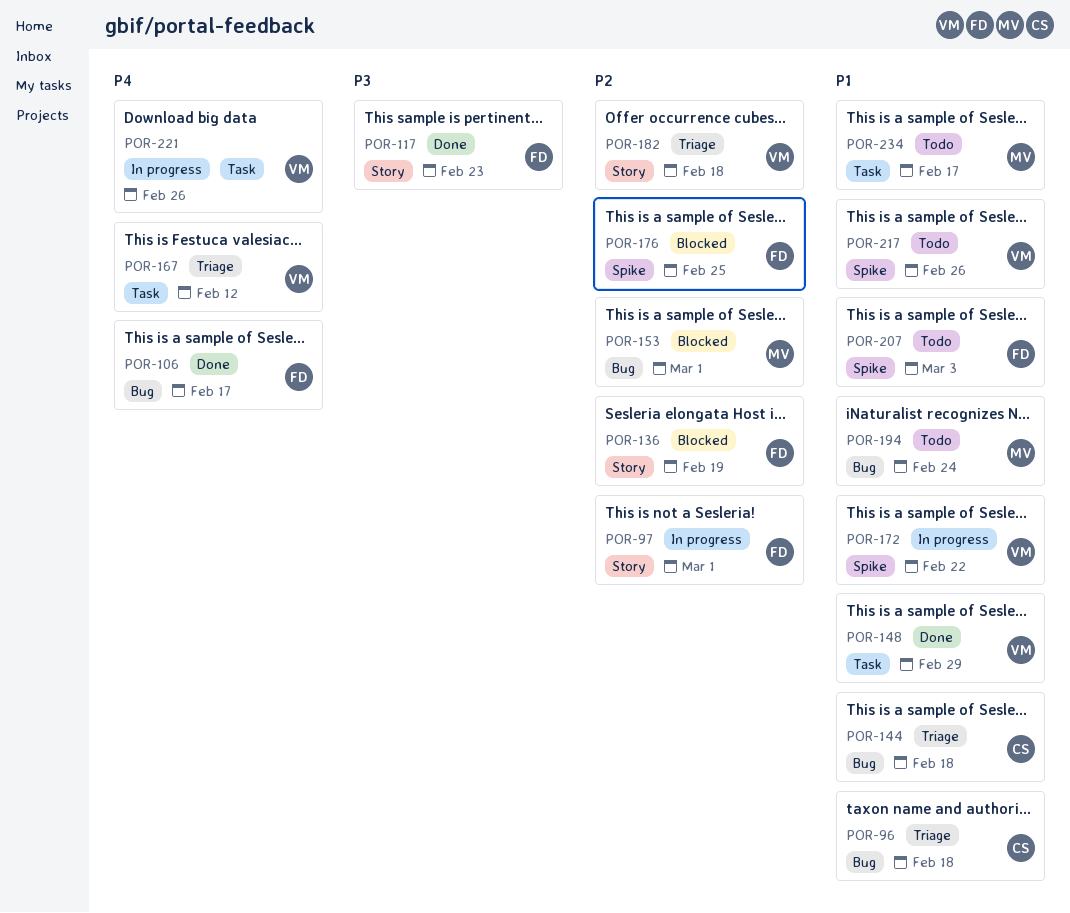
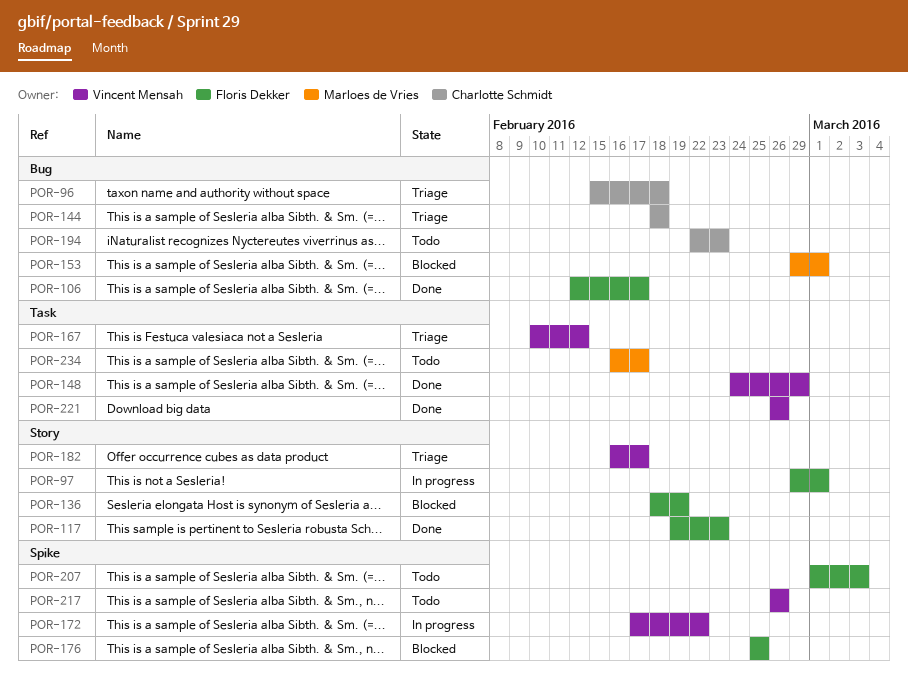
POR-182, due: Feb 18 -> Feb 17
POR-194, owner: Marloes de Vries -> Charlotte Schmidt
POR-194, due: Feb 24 -> Feb 23
POR-221, status: In progress -> Done

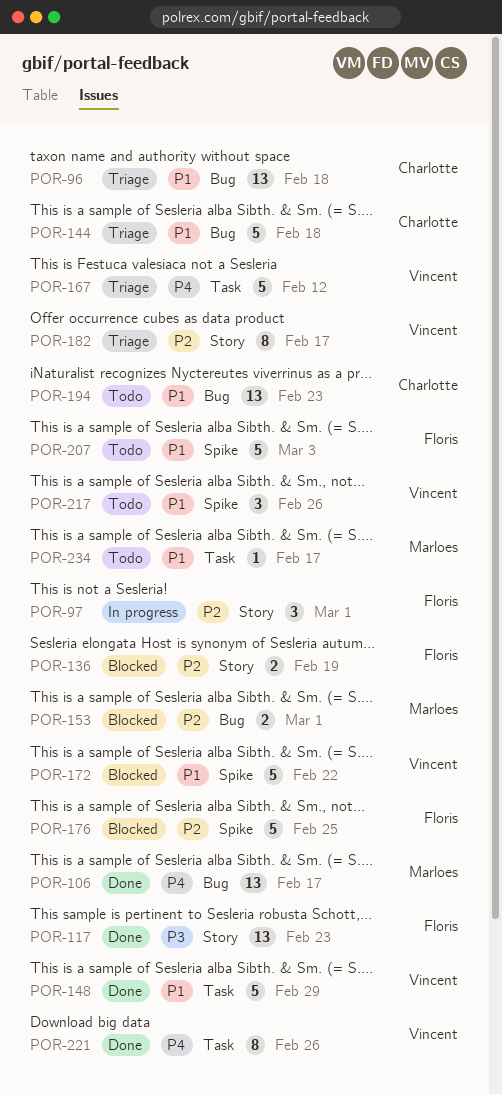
POR-106, owner: Floris Dekker -> Marloes de Vries
POR-172, status: In progress -> Blocked

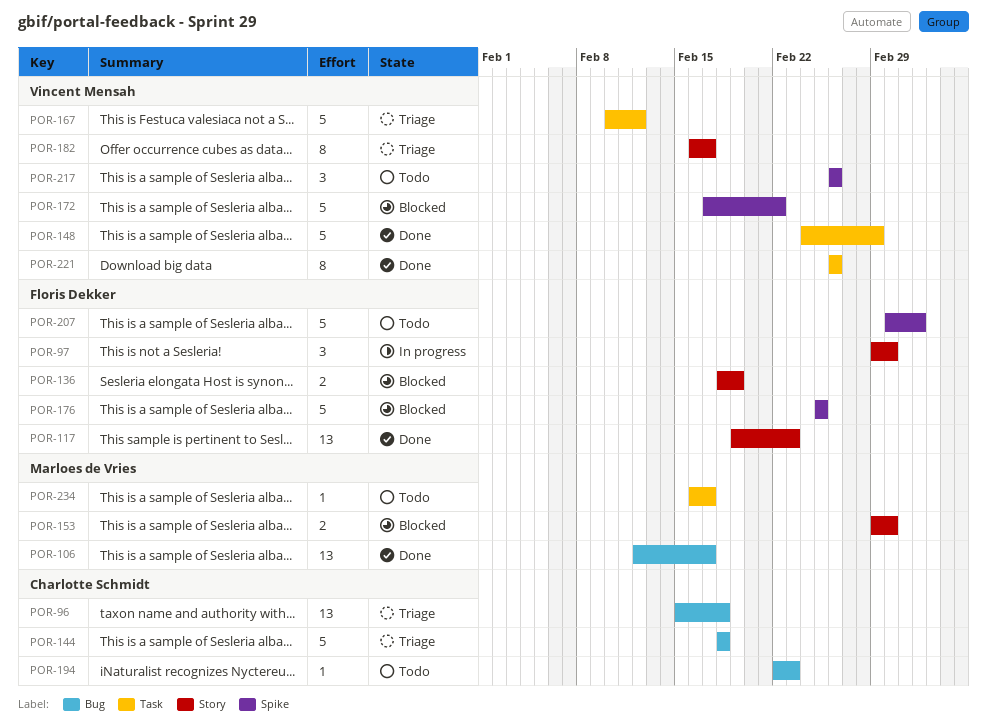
POR-153, label: Bug -> Story
POR-194, estimate: 13 -> 1

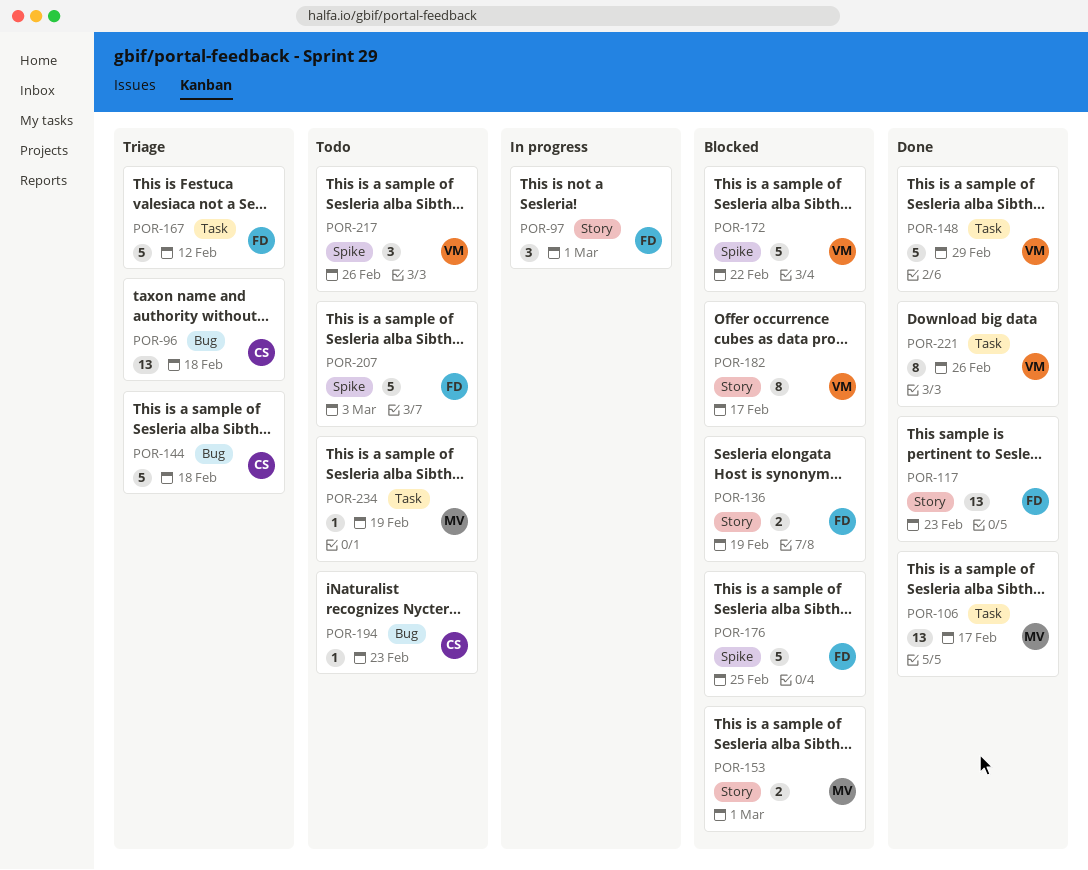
POR-106, label: Bug -> Task
POR-167, owner: Vincent Mensah -> Floris Dekker
POR-182, status: Triage -> Blocked
POR-234, due: Feb 17 -> Feb 19

